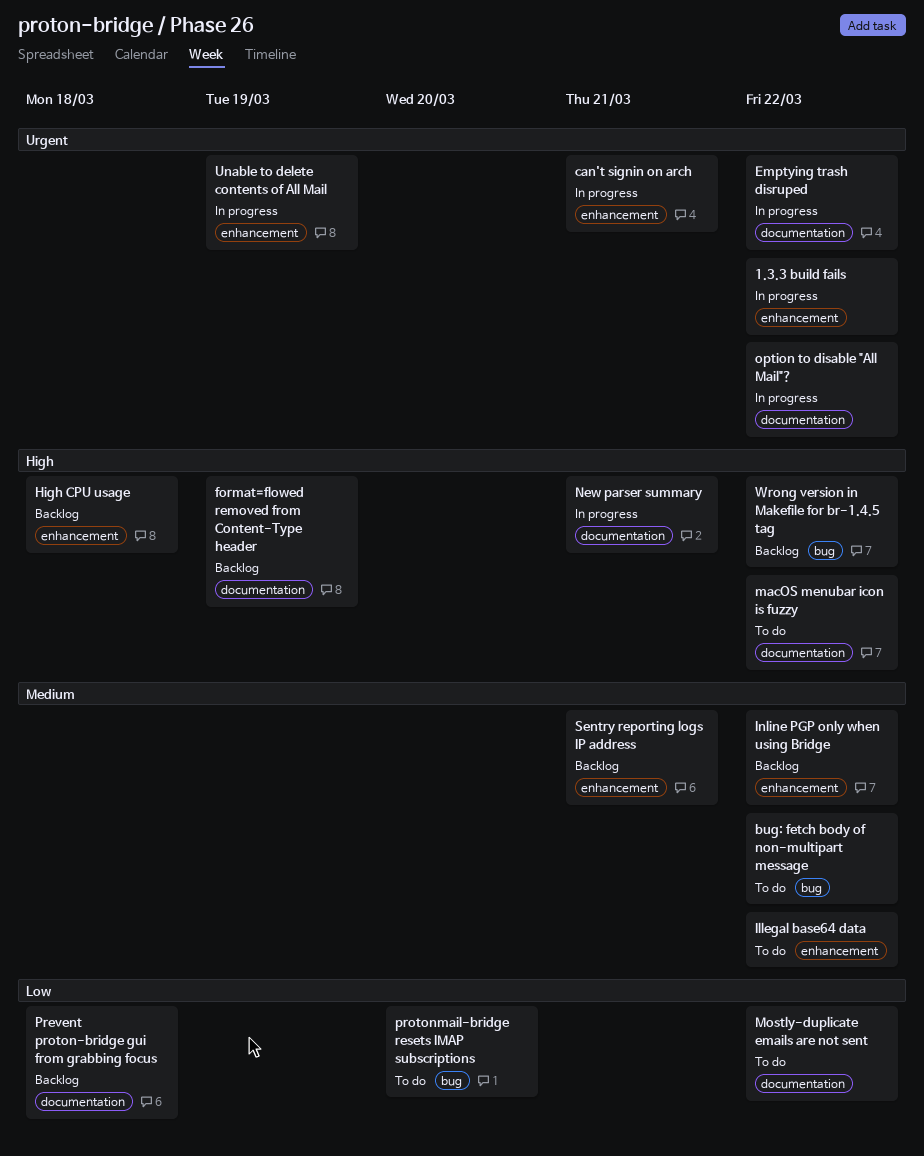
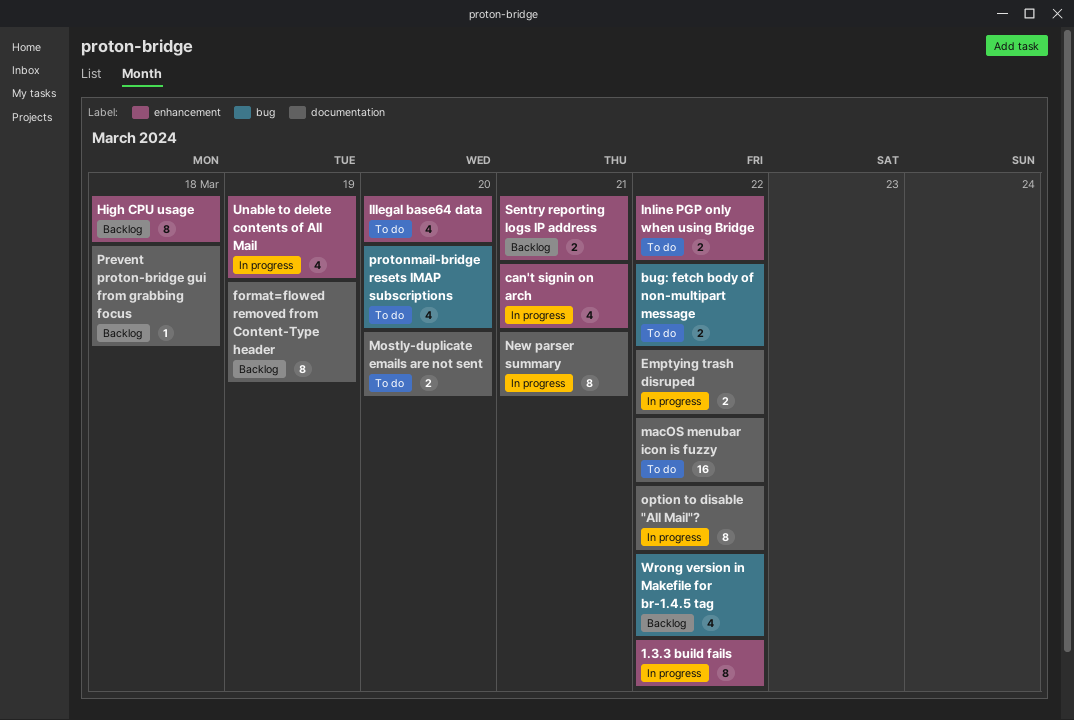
Illegal base64 data, due: Mar 22 -> Mar 20
Inline PGP only when using Bridge, status: Backlog -> To do
Mostly-duplicate emails are not sent, due: Mar 22 -> Mar 20

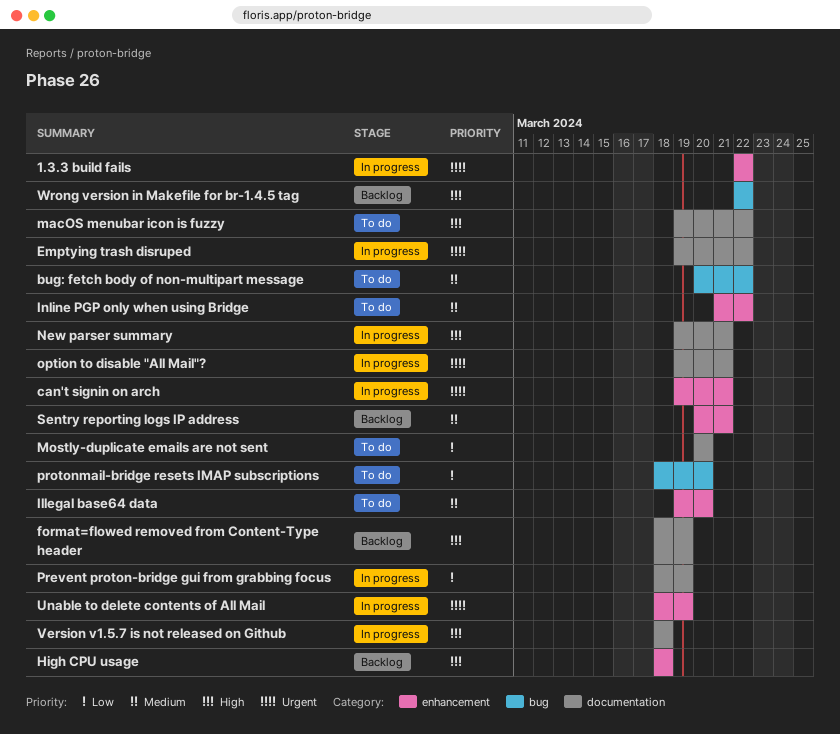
option to disable "All Mail"?, due: Mar 22 -> Mar 21
Prevent proton-bridge gui from grabbing focus, status: Backlog -> In progress
Prevent proton-bridge gui from grabbing focus, due: Mar 18 -> Mar 19
Version v1.5.7 is not released on Github: none -> present

